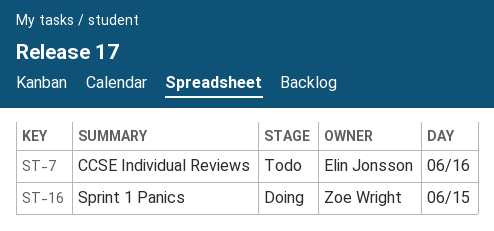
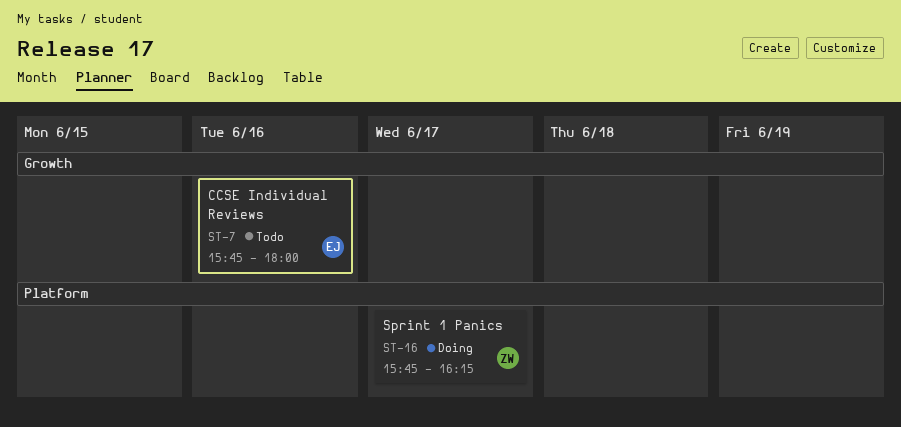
ST-16, day: Jun 15 -> Jun 17

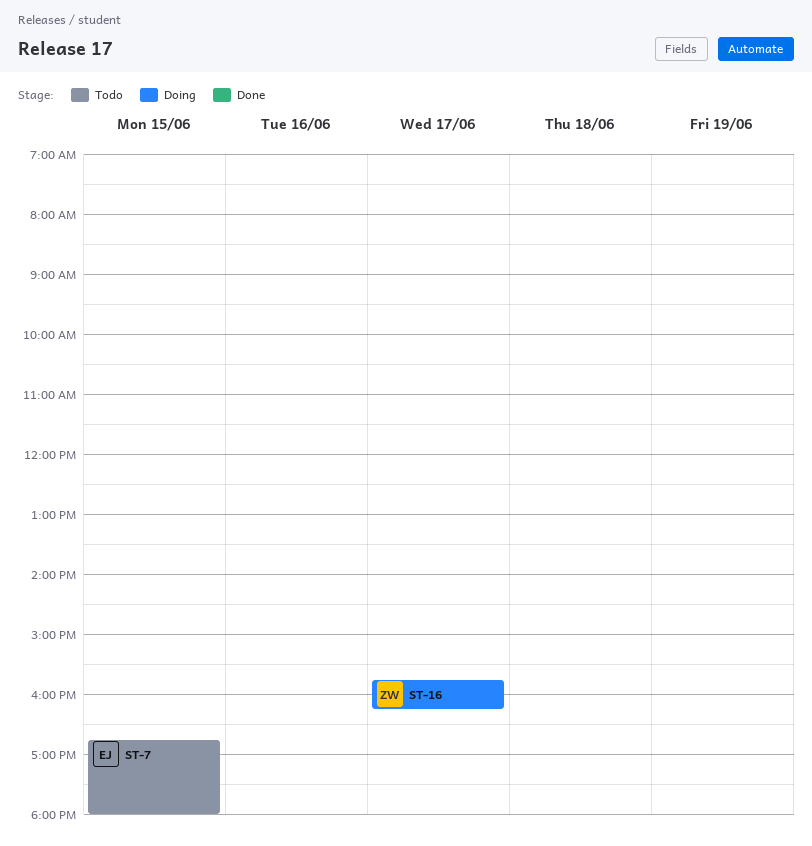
ST-7, day: Jun 16 -> Jun 15
ST-7, begins: 15:45 -> 16:45

